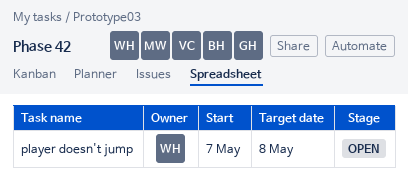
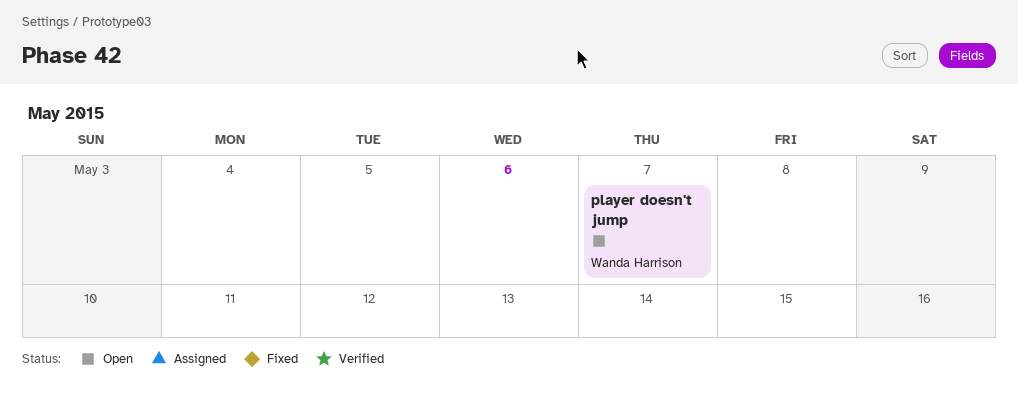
player doesn't jump, due: May 8 -> May 7

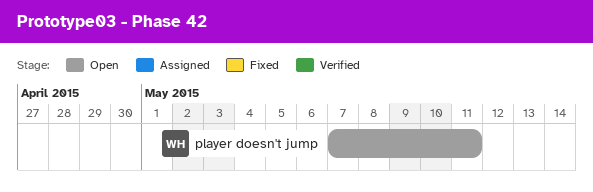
player doesn't jump, due: May 7 -> May 11

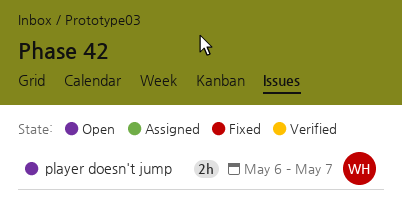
player doesn't jump, start: May 7 -> May 6
player doesn't jump, due: May 11 -> May 7

